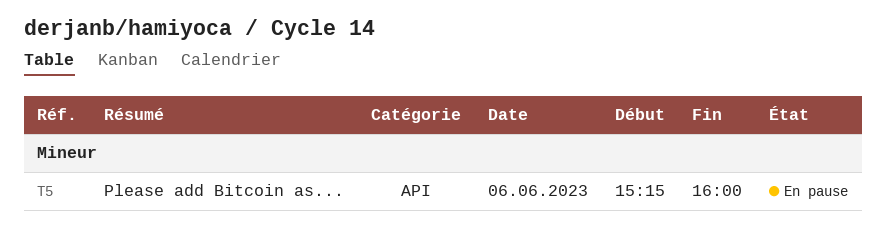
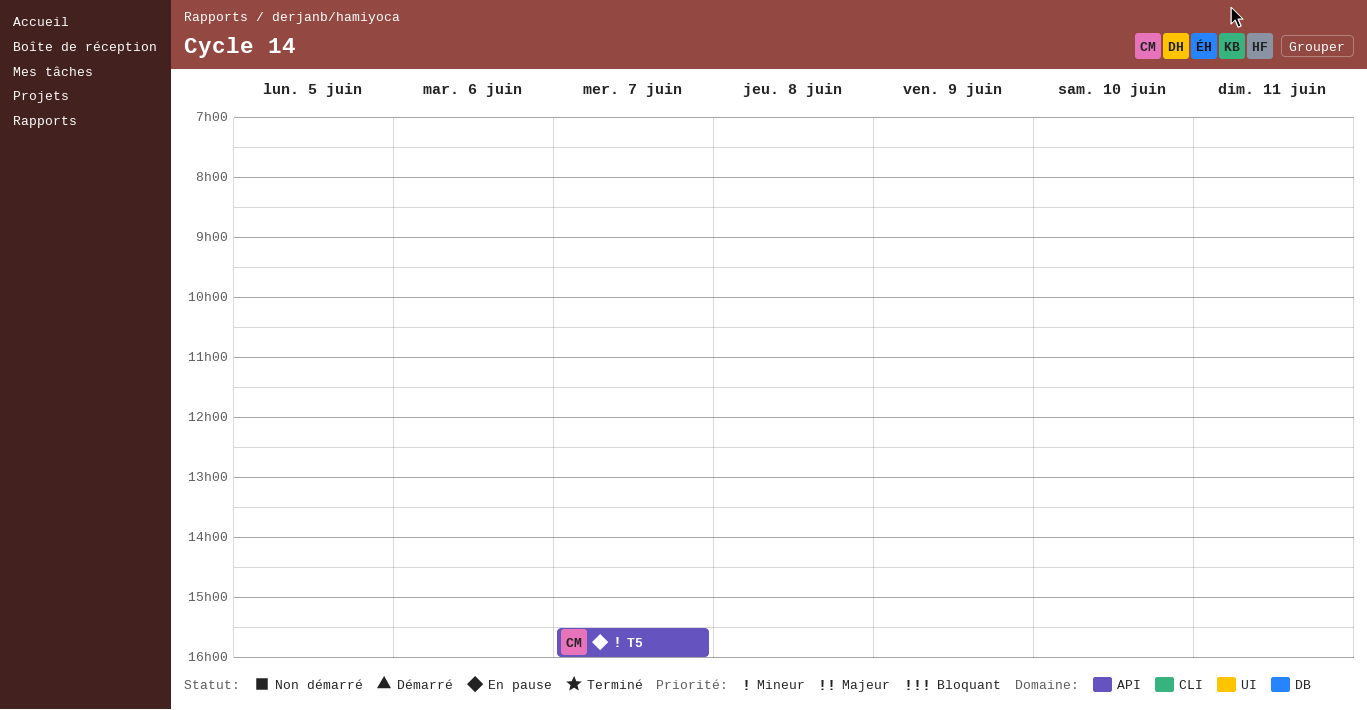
T5, day: Jun 6 -> Jun 7
T5, begins: 15:15 -> 15:30

